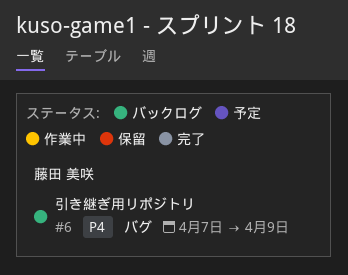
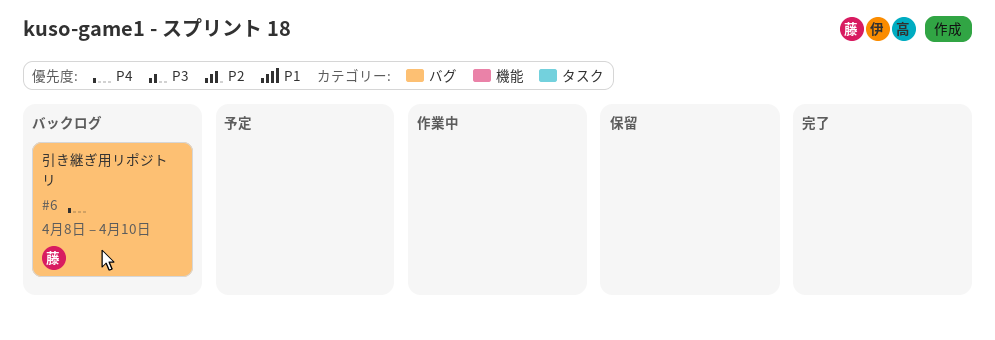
#6, start: Apr 7 -> Apr 8
#6, due: Apr 9 -> Apr 10

